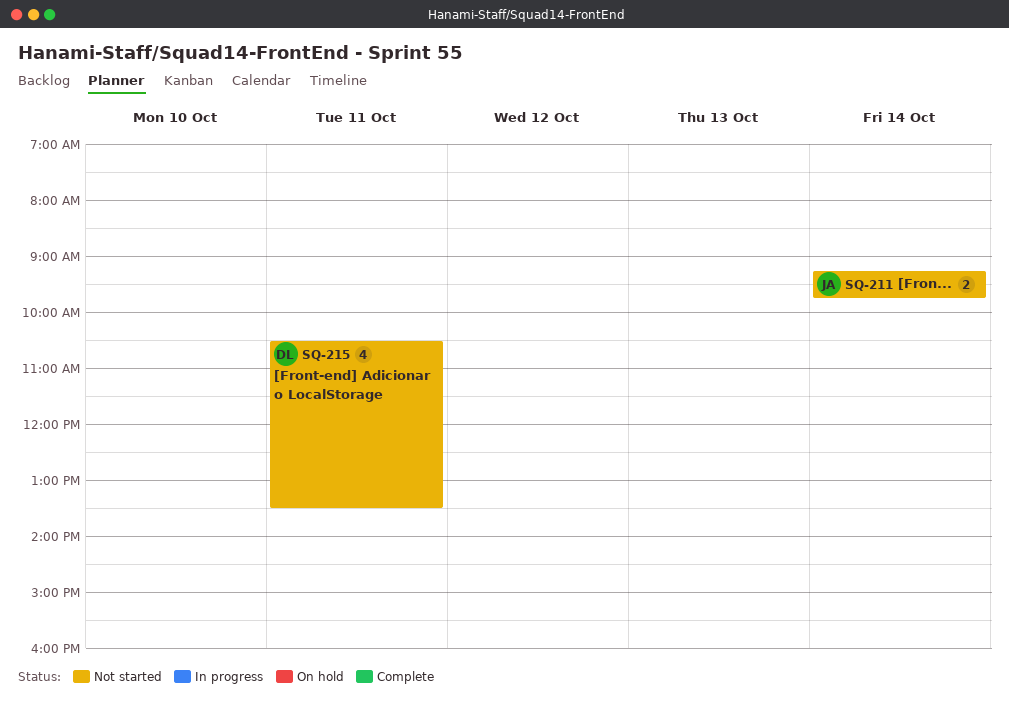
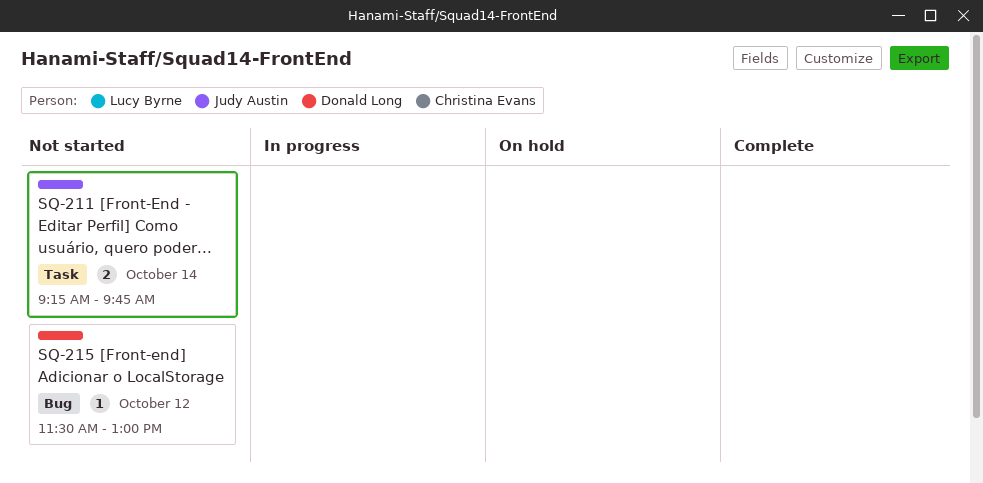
SQ-215, estimate: 4 -> 1
SQ-215, day: Oct 11 -> Oct 12
SQ-215, begins: 10:30 -> 11:30
SQ-215, ends: 13:30 -> 13:00

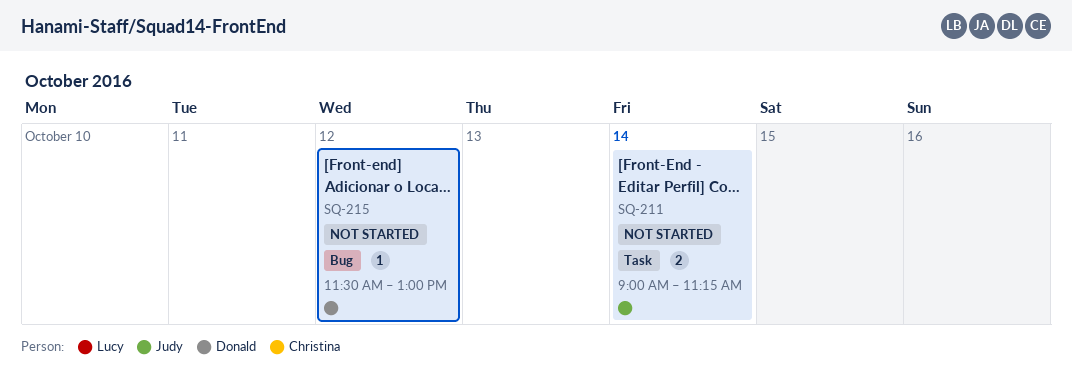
SQ-211, begins: 09:15 -> 09:00
SQ-211, ends: 09:45 -> 11:15

